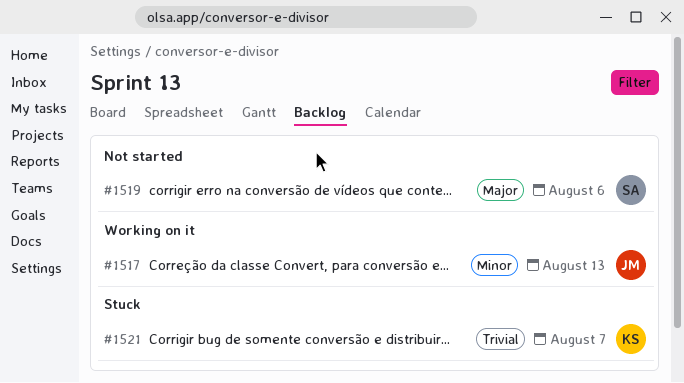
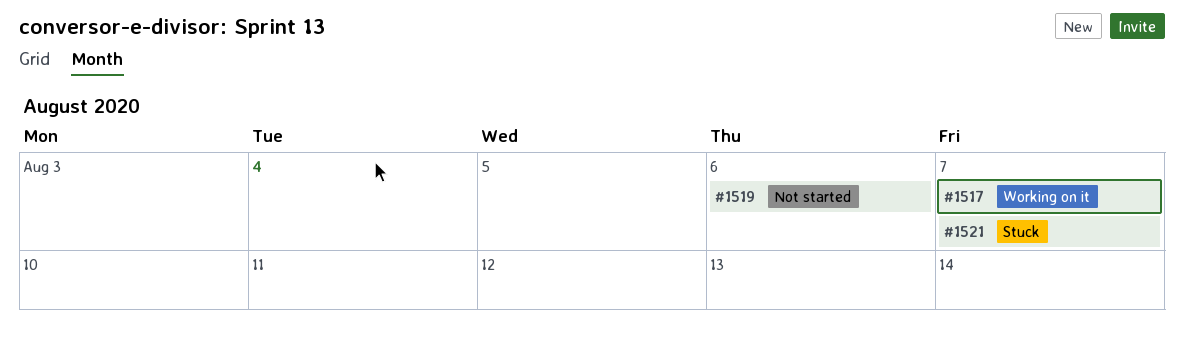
#1517, due: Aug 13 -> Aug 7

